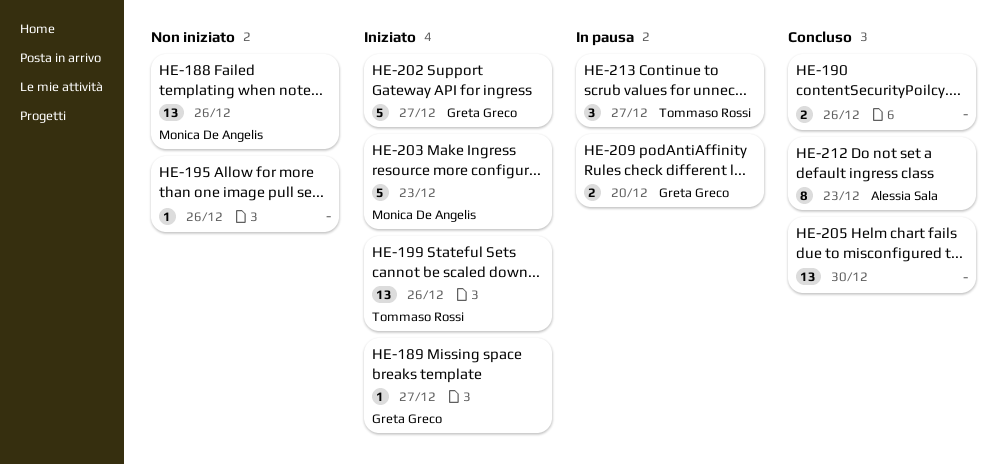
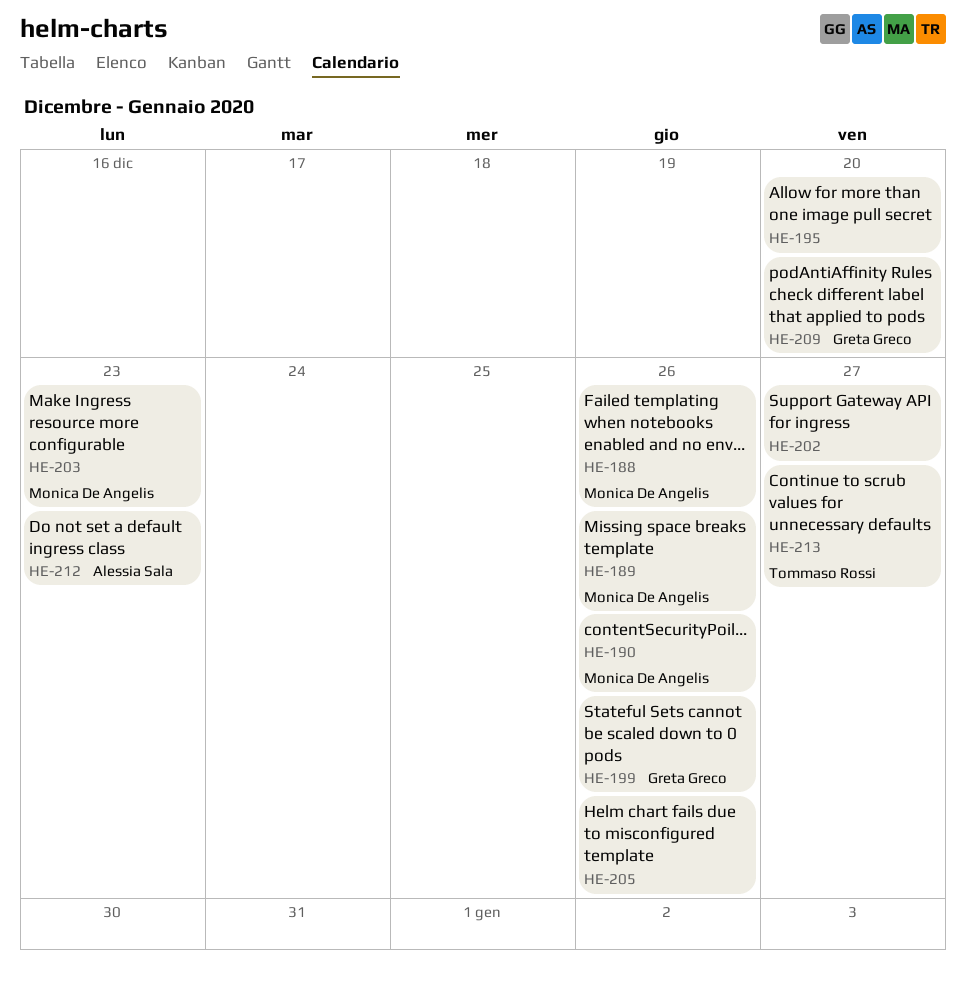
HE-189, owner: Greta Greco -> Monica De Angelis
HE-189, due: Dec 27 -> Dec 26
HE-190, owner: none -> Monica De Angelis
HE-195, due: Dec 26 -> Dec 20
HE-199, owner: Tommaso Rossi -> Greta Greco
HE-202, owner: Greta Greco -> none
HE-205, due: Dec 30 -> Dec 26

